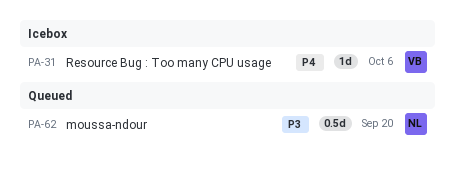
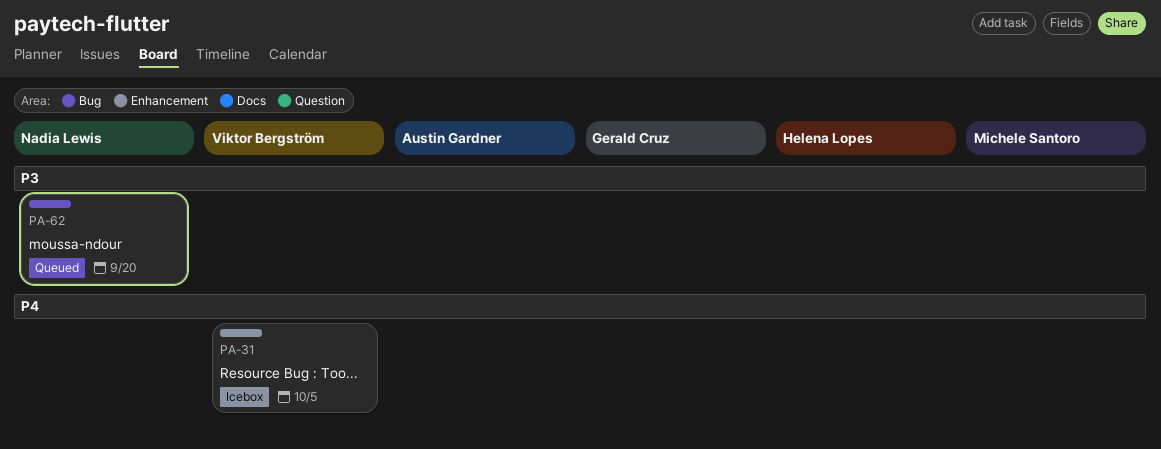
PA-31, due: Oct 6 -> Oct 5

